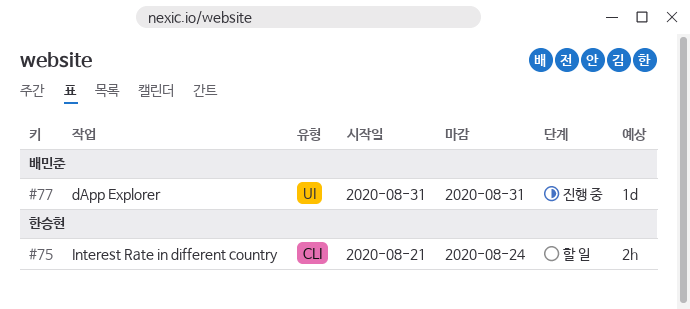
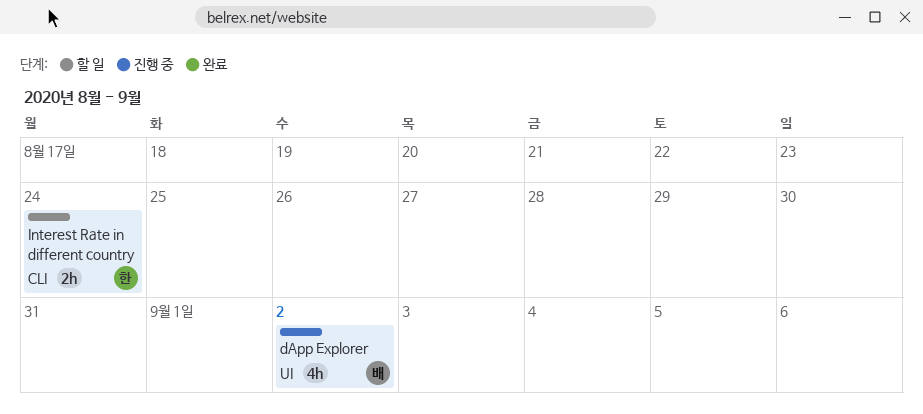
dApp Explorer, estimate: 1d -> 4h
dApp Explorer, due: Aug 31 -> Sep 2

